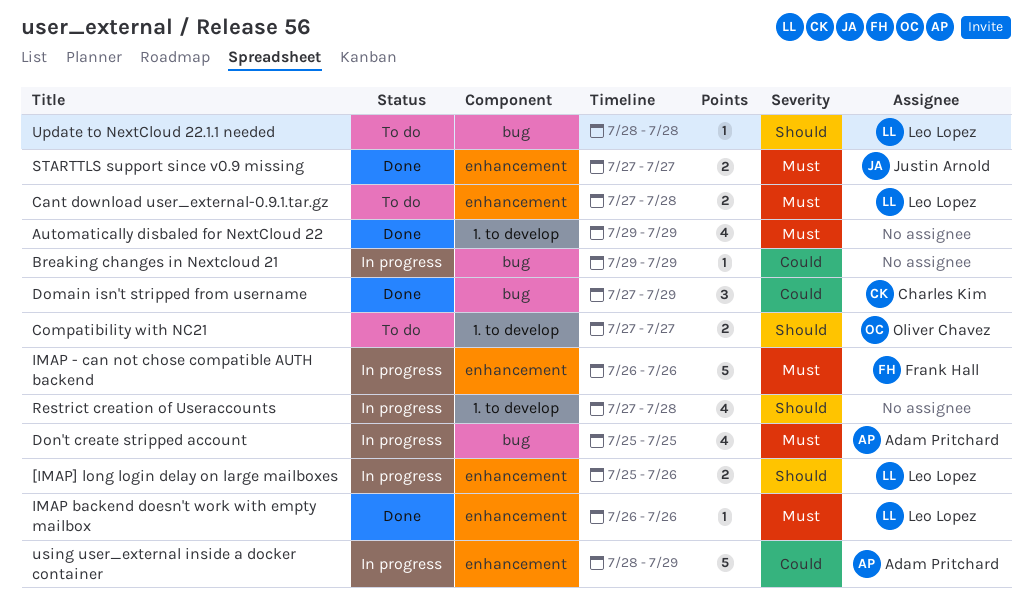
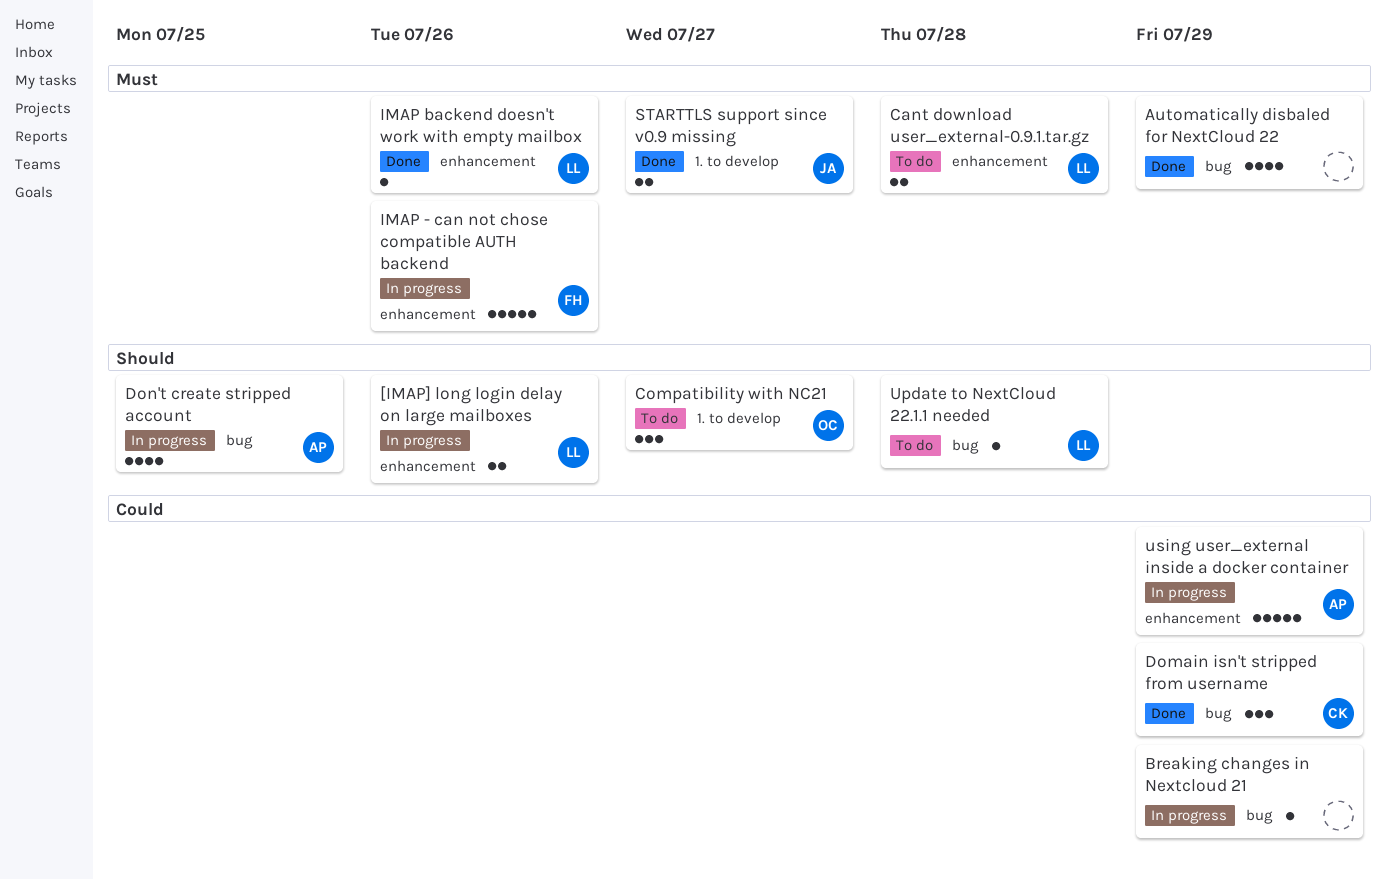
Automatically disbaled for NextCloud 22, label: 1. to develop -> bug
Compatibility with NC21, estimate: 2 -> 3
Don't create stripped account, priority: Must -> Should
Restrict creation of Useraccounts: present -> none
STARTTLS support since v0.9 missing, label: enhancement -> 1. to develop

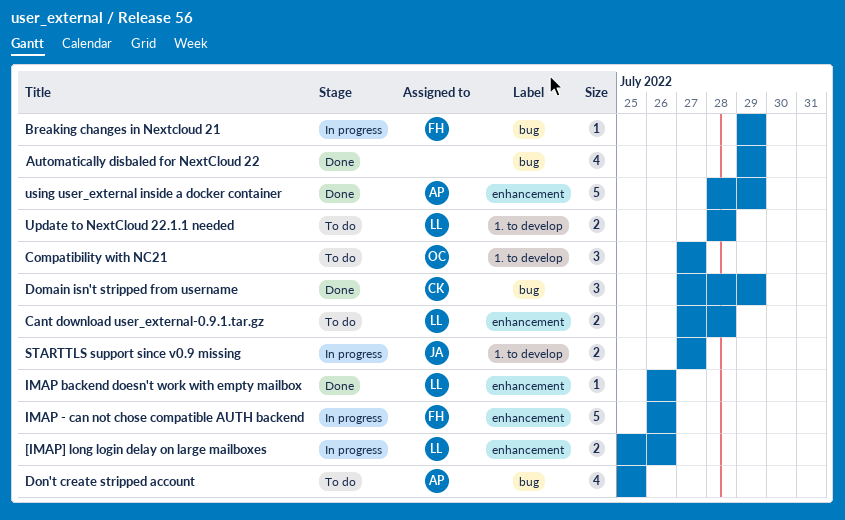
Breaking changes in Nextcloud 21, owner: none -> FH
Don't create stripped account, status: In progress -> To do
STARTTLS support since v0.9 missing, status: Done -> In progress
Update to NextCloud 22.1.1 needed, label: bug -> 1. to develop
Update to NextCloud 22.1.1 needed, estimate: 1 -> 2
using user_external inside a docker container, status: In progress -> Done

